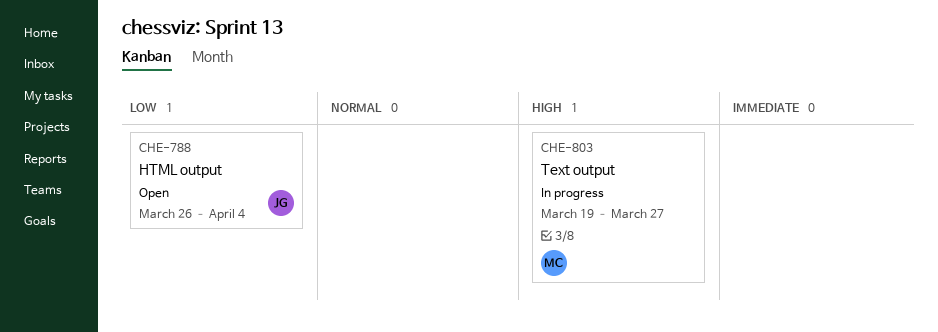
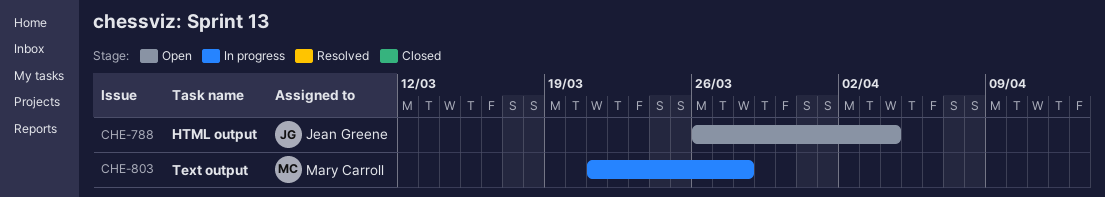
CHE-803, start: Mar 19 -> Mar 21
CHE-803, due: Mar 27 -> Mar 28

